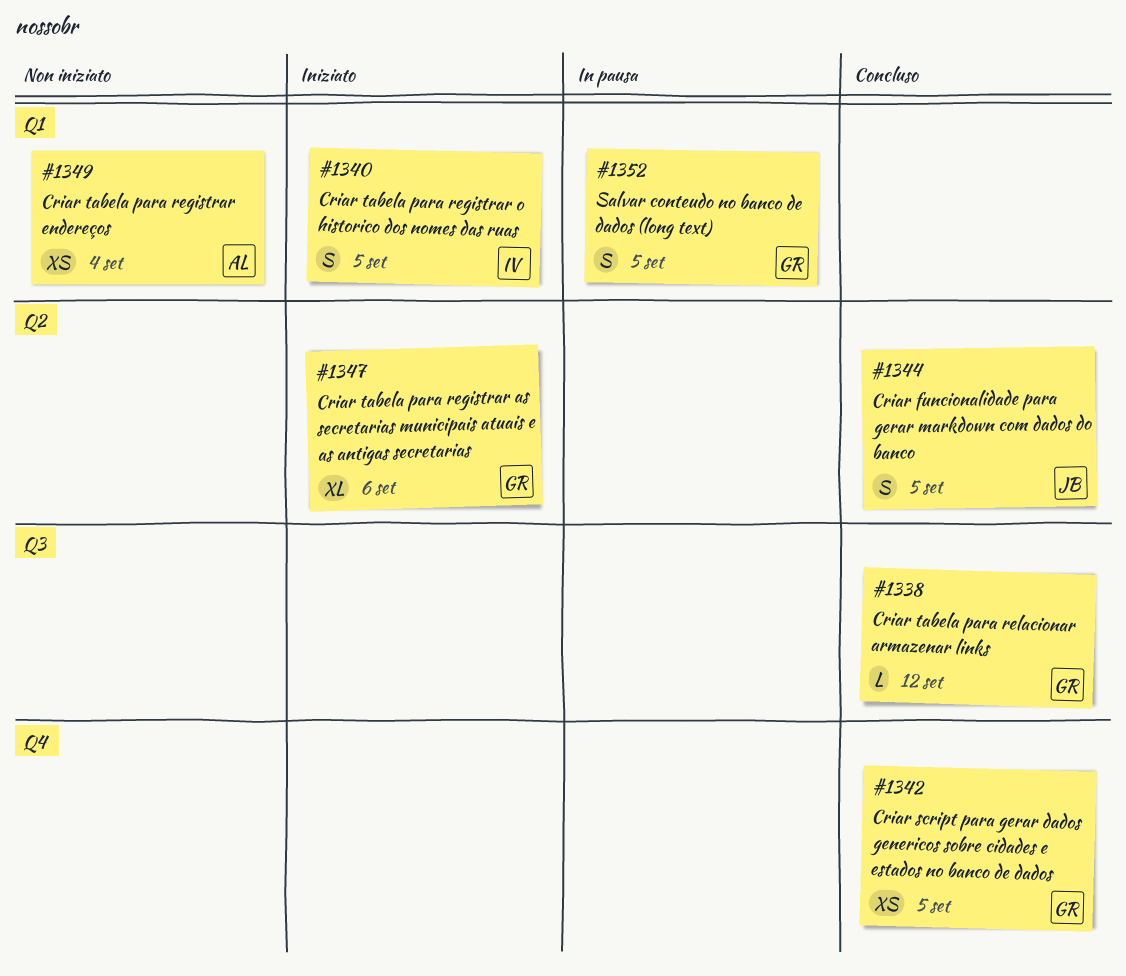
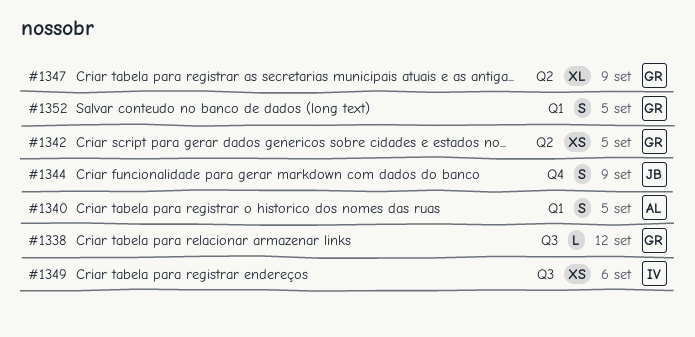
#1340, owner: IV -> AL
#1342, label: Q4 -> Q2
#1344, label: Q2 -> Q4
#1344, due: Sep 5 -> Sep 9
#1347, due: Sep 6 -> Sep 9
#1349, owner: AL -> IV
#1349, label: Q1 -> Q3
#1349, due: Sep 4 -> Sep 6

